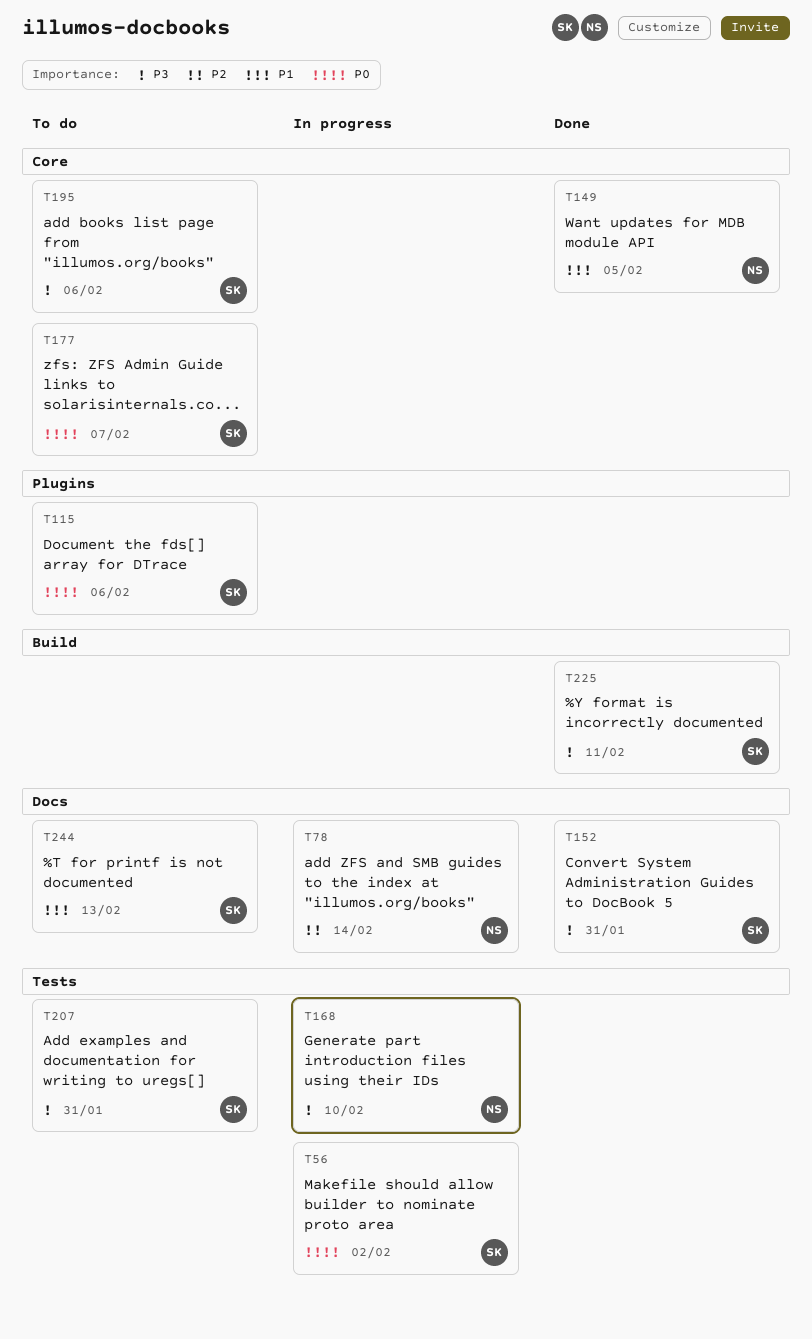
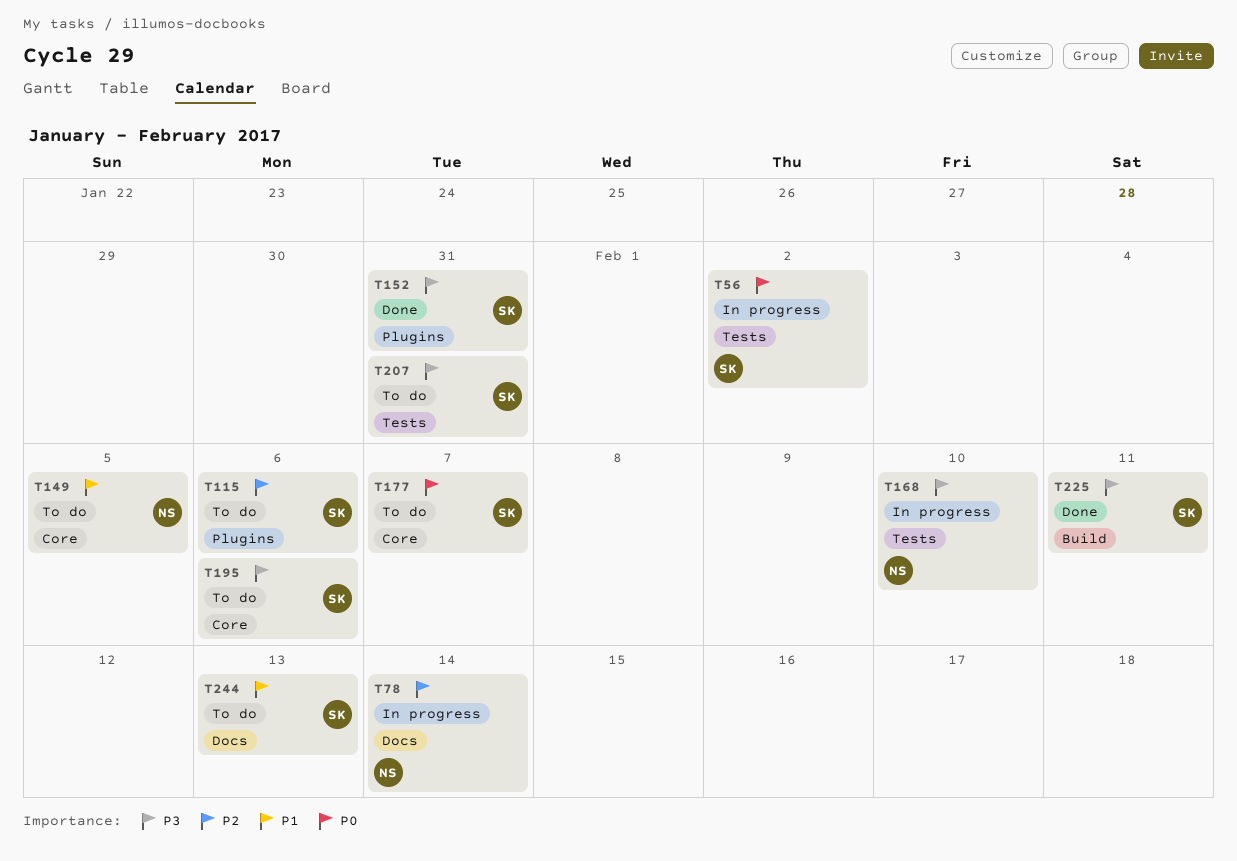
T115, priority: P0 -> P2
T149, status: Done -> To do
T152, label: Docs -> Plugins

